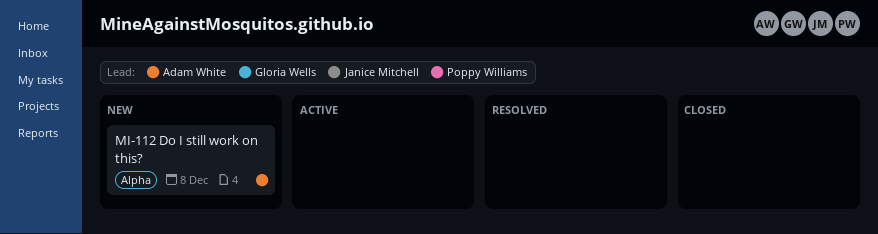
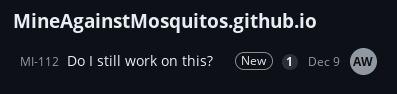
MI-112, due: Dec 8 -> Dec 9

